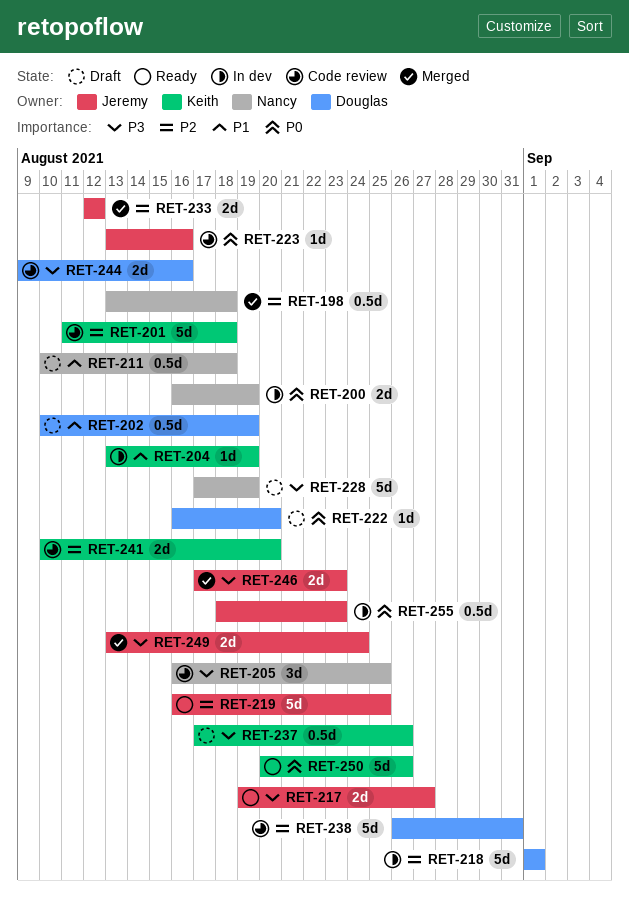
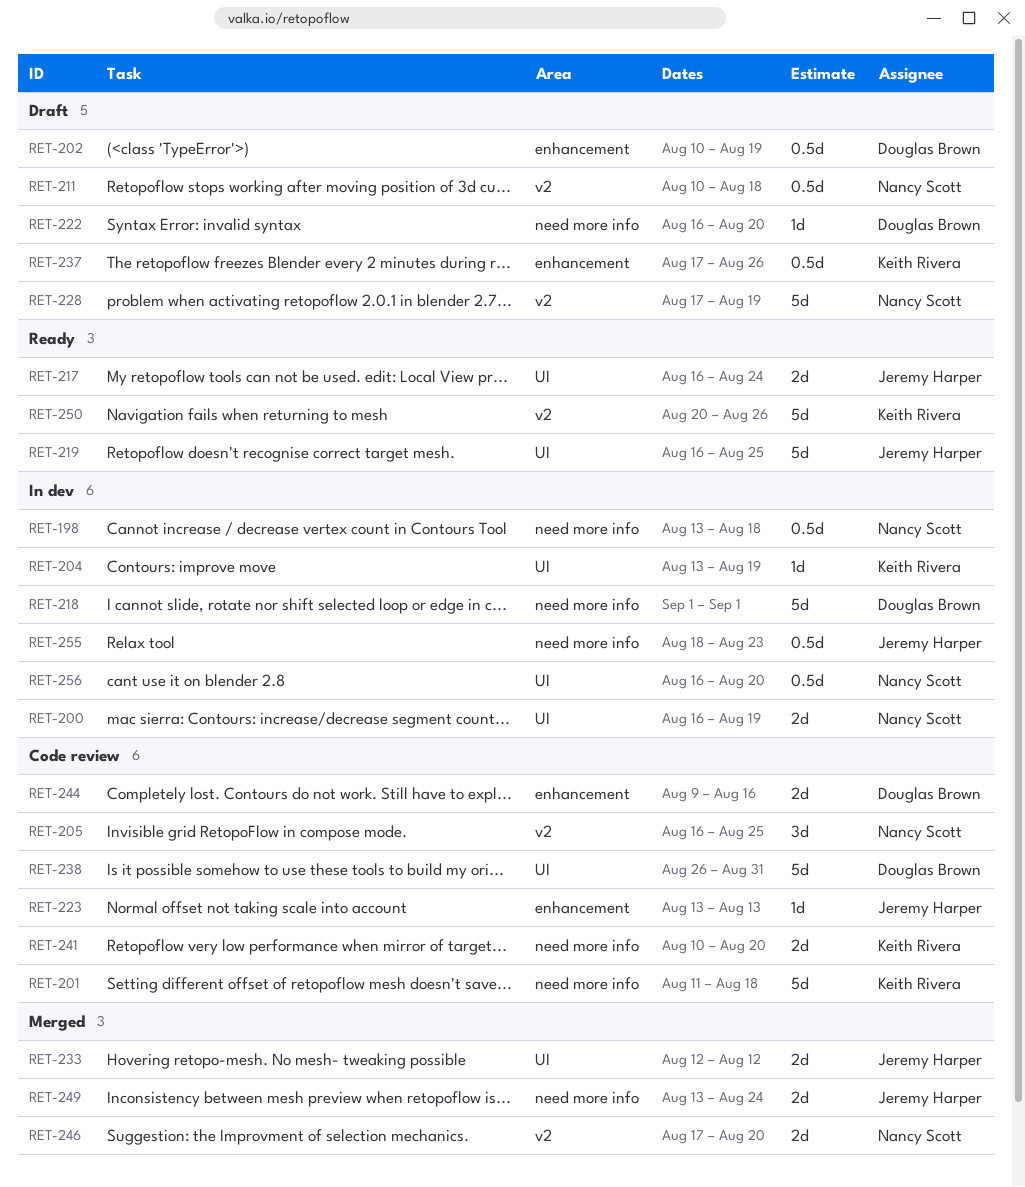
RET-198, status: Merged -> In dev
RET-217, start: Aug 19 -> Aug 16
RET-217, due: Aug 27 -> Aug 24
RET-223, due: Aug 16 -> Aug 13
RET-246, owner: Jeremy Harper -> Nancy Scott
RET-246, due: Aug 23 -> Aug 20
RET-256: none -> present

